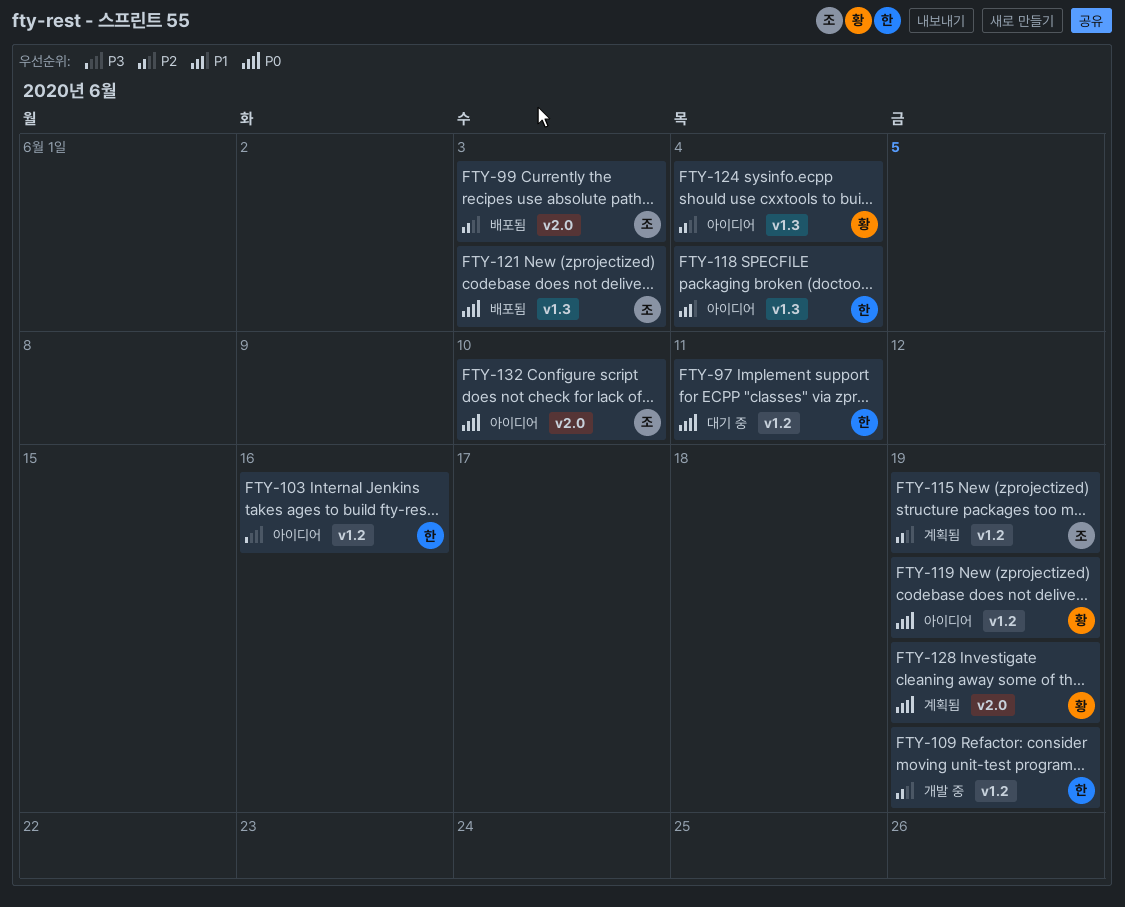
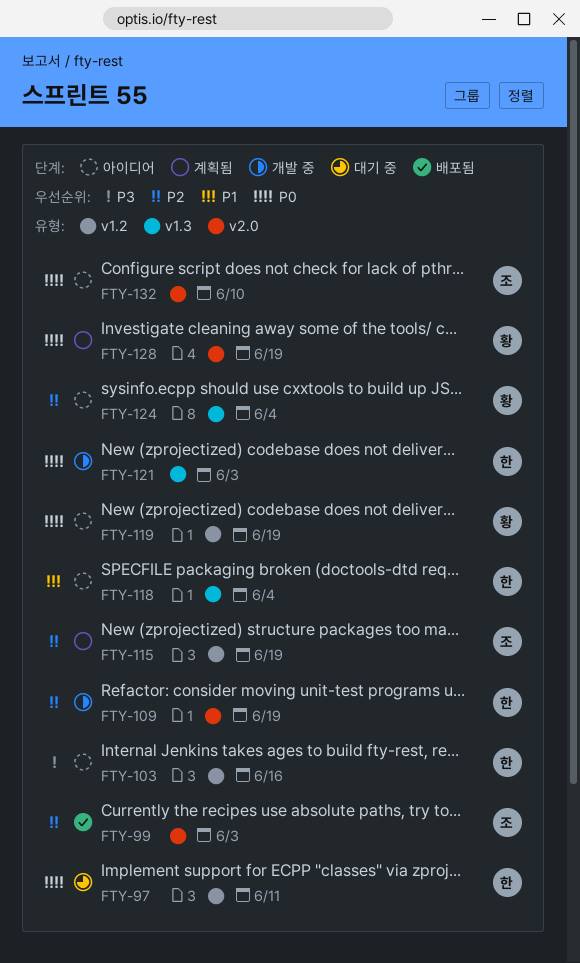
FTY-109, label: v1.2 -> v2.0
FTY-121, status: 배포됨 -> 개발 중
FTY-121, owner: 조 -> 한

